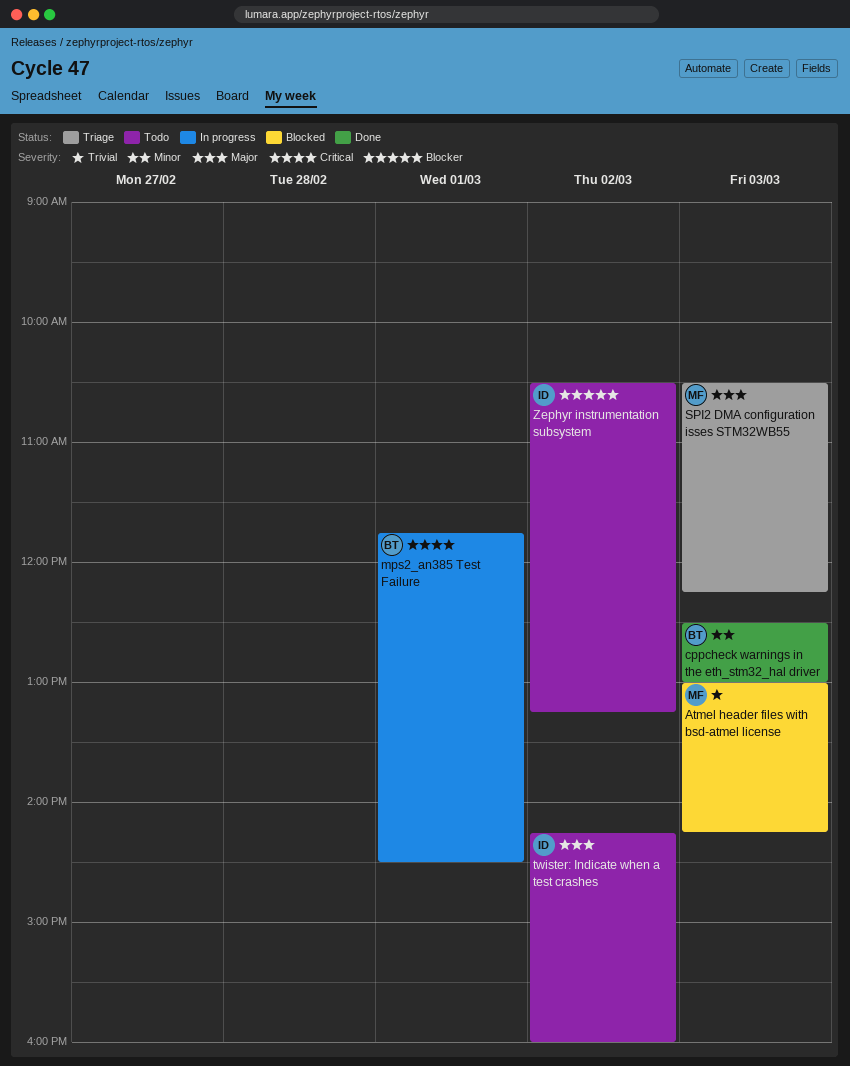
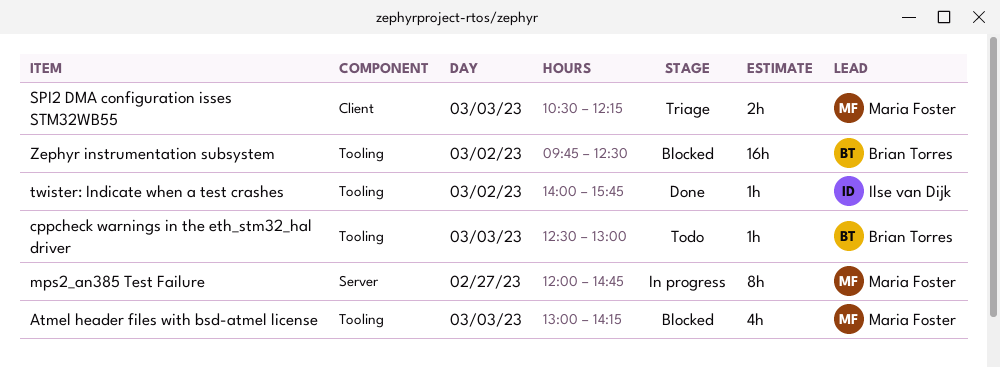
cppcheck warnings in the eth_stm32_hal driver, status: Done -> Todo
mps2_an385 Test Failure, owner: Brian Torres -> Maria Foster
mps2_an385 Test Failure, day: Mar 1 -> Feb 27
mps2_an385 Test Failure, begins: 11:45 -> 12:00
mps2_an385 Test Failure, ends: 14:30 -> 14:45
twister: Indicate when a test crashes, status: Todo -> Done
twister: Indicate when a test crashes, begins: 14:15 -> 14:00
twister: Indicate when a test crashes, ends: 16:00 -> 15:45
Zephyr instrumentation subsystem, status: Todo -> Blocked
Zephyr instrumentation subsystem, owner: Ilse van Dijk -> Brian Torres
Zephyr instrumentation subsystem, begins: 10:30 -> 09:45
Zephyr instrumentation subsystem, ends: 13:15 -> 12:30

